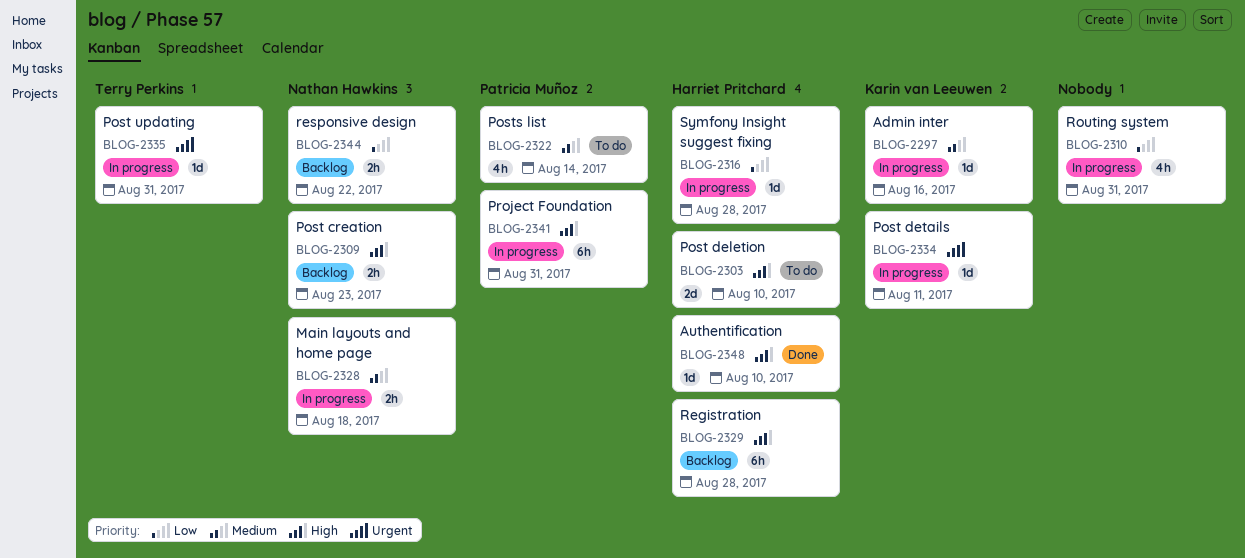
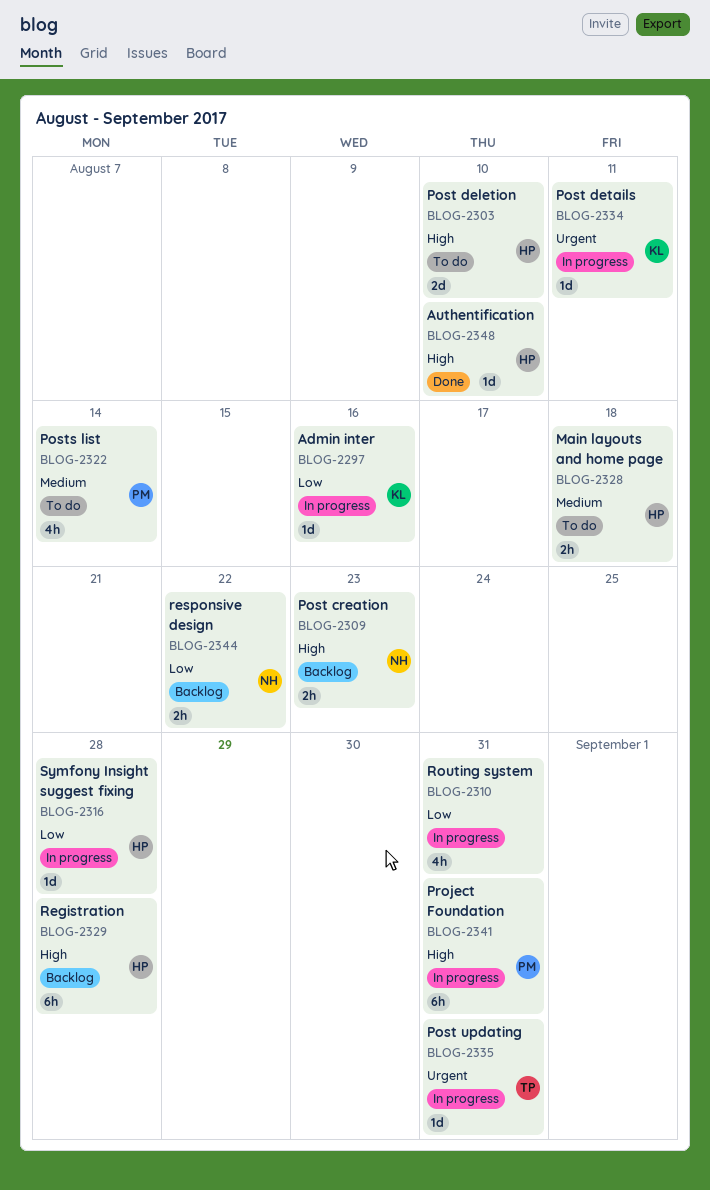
BLOG-2297, priority: Medium -> Low
BLOG-2328, status: In progress -> To do
BLOG-2328, owner: Nathan Hawkins -> Harriet Pritchard

